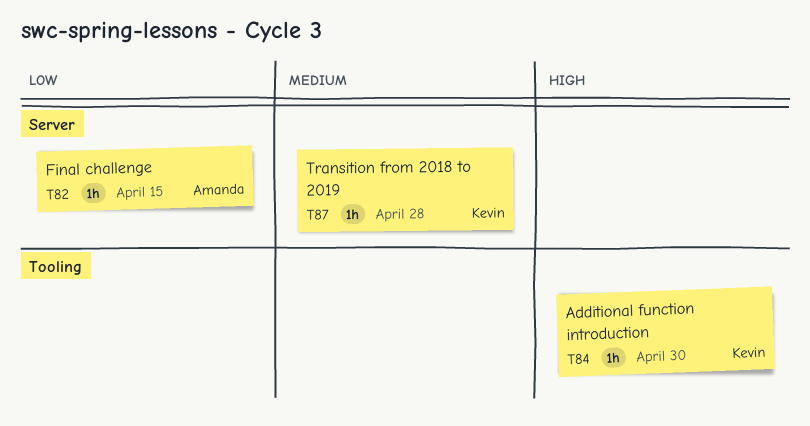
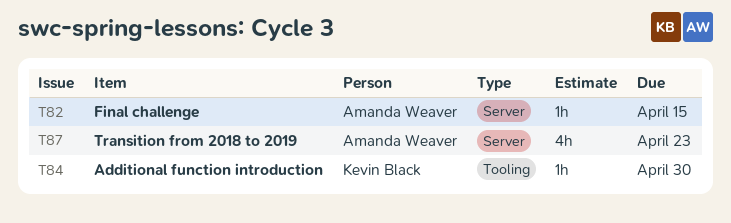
T87, owner: Kevin Black -> Amanda Weaver
T87, estimate: 1h -> 4h
T87, due: Apr 28 -> Apr 23

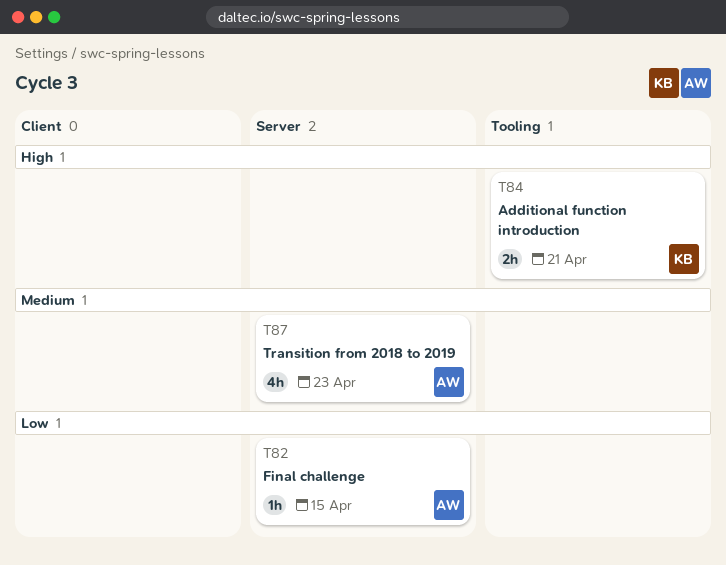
T84, estimate: 1h -> 2h
T84, due: Apr 30 -> Apr 21

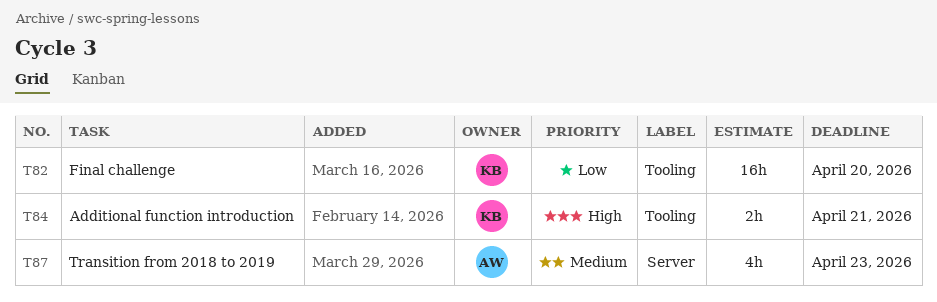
T82, owner: AW -> KB
T82, label: Server -> Tooling
T82, estimate: 1h -> 16h
T82, due: Apr 15 -> Apr 20

